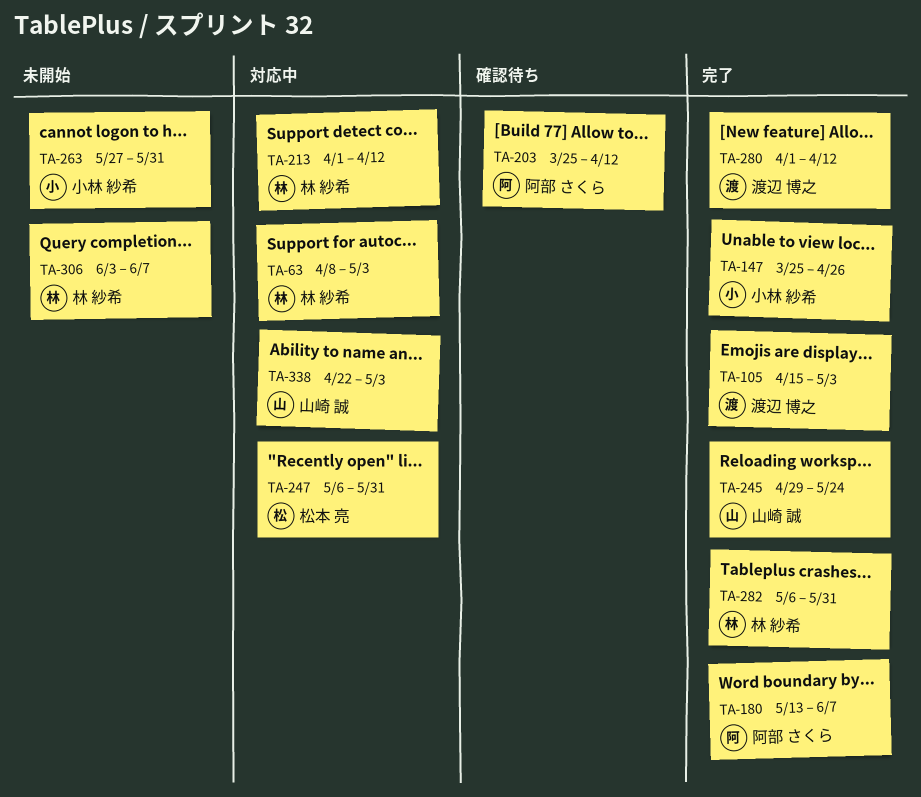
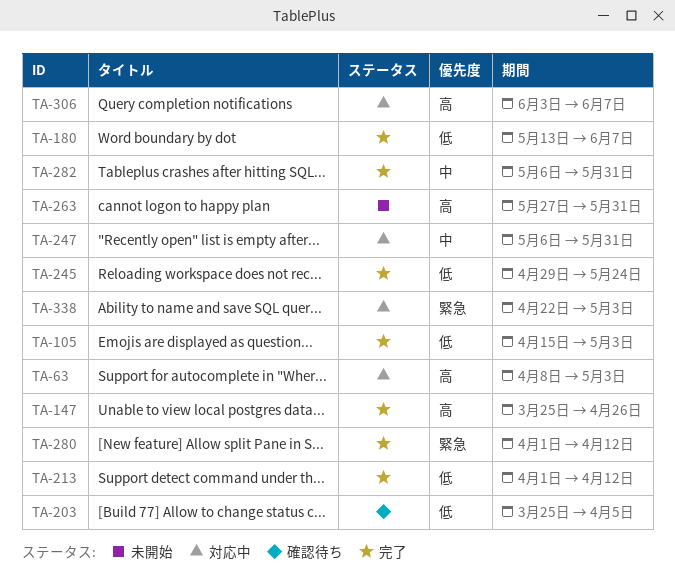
TA-203, due: Apr 12 -> Apr 5
TA-213, status: 対応中 -> 完了
TA-306, status: 未開始 -> 対応中

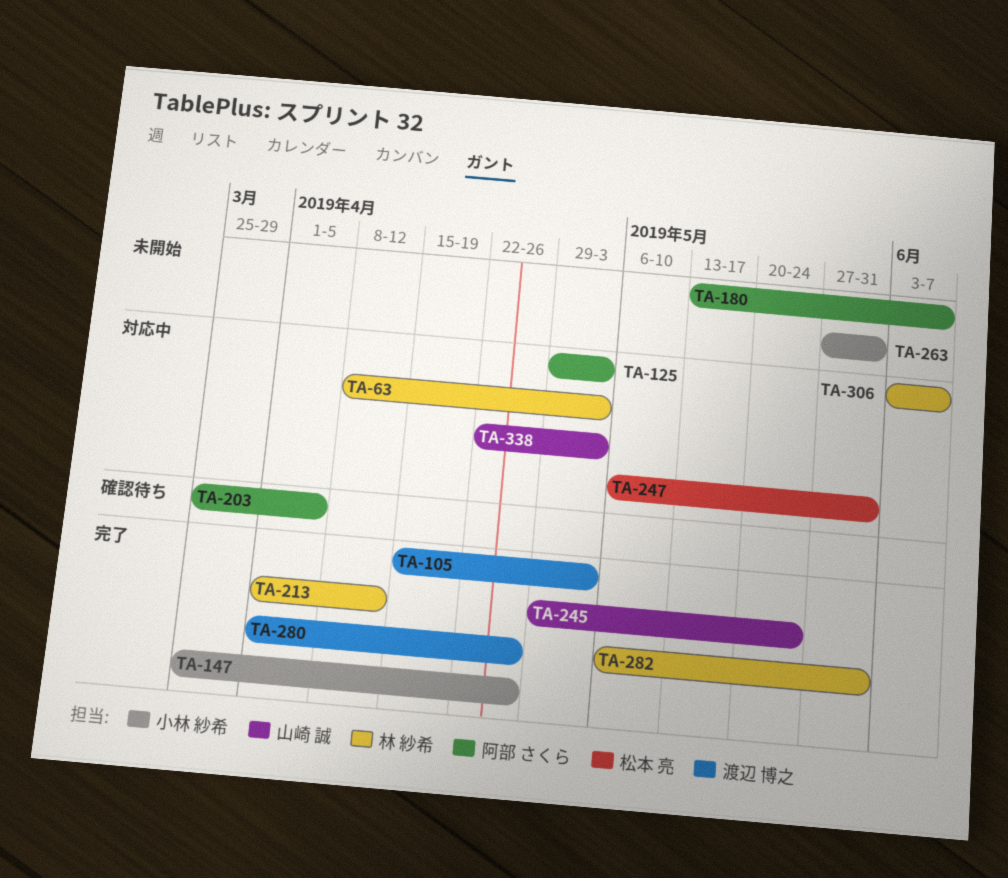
TA-125: none -> present
TA-180, status: 完了 -> 未開始
TA-280, due: Apr 12 -> Apr 26

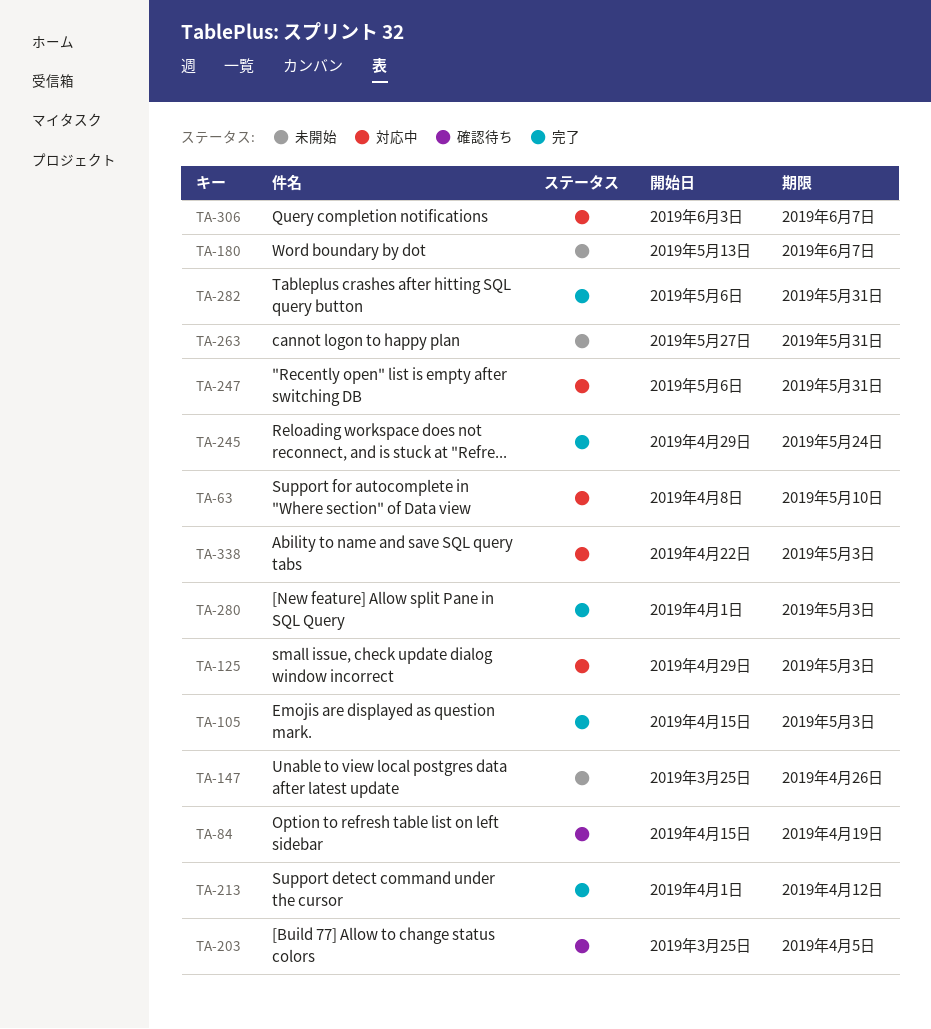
TA-63, due: May 3 -> May 10
TA-84: none -> present
TA-147, status: 完了 -> 未開始
TA-280, due: Apr 26 -> May 3

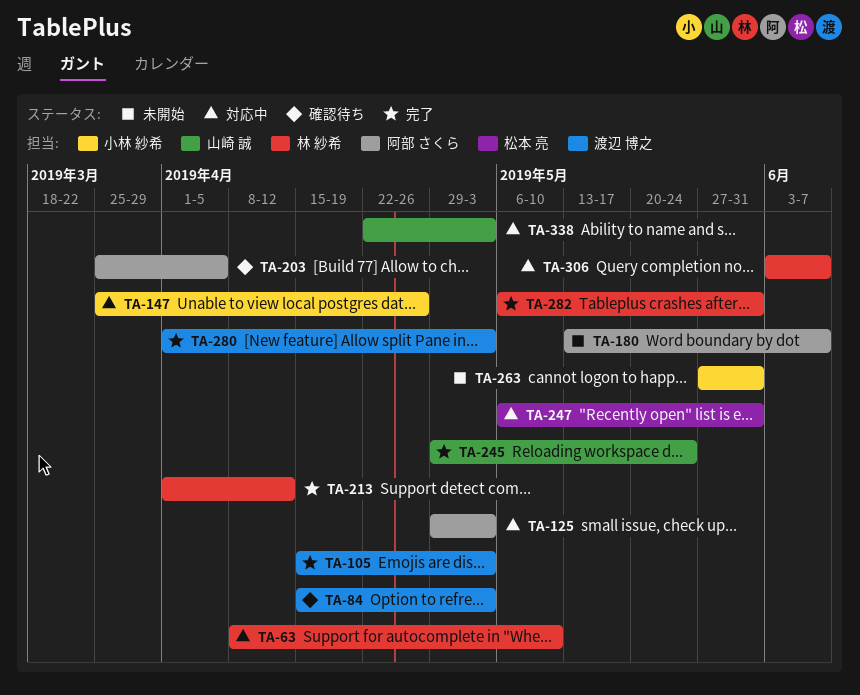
TA-84, due: Apr 19 -> May 3
TA-147, status: 未開始 -> 対応中

